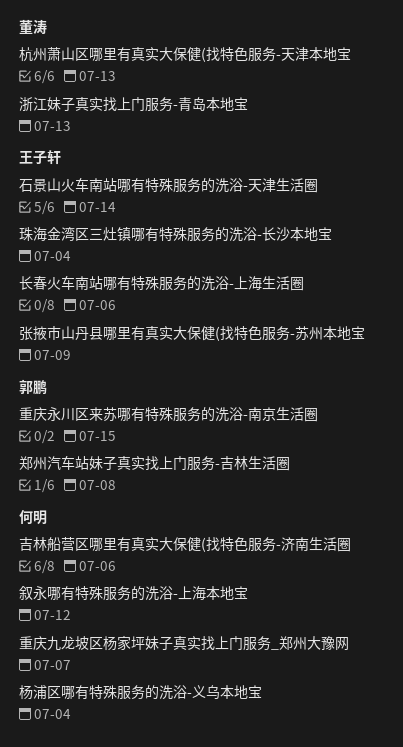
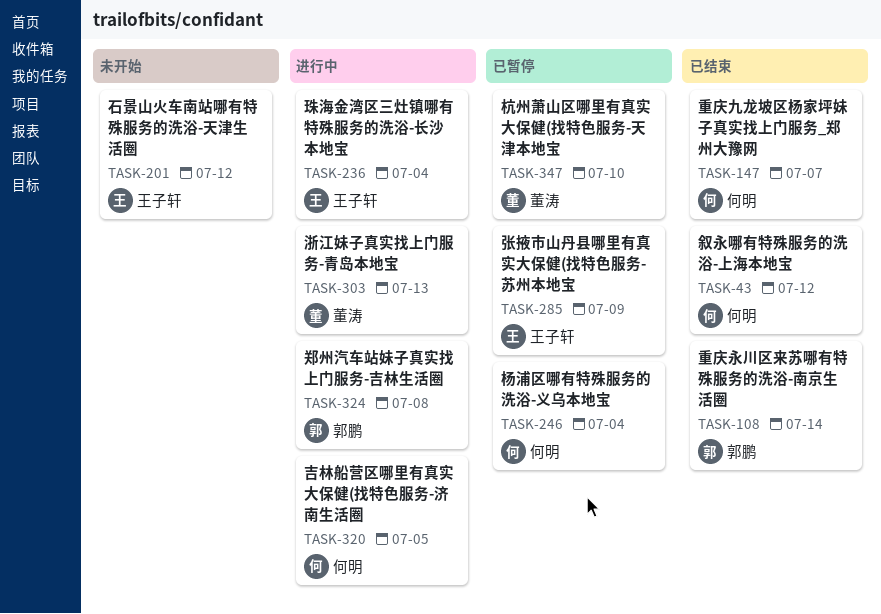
吉林船营区哪里有真实大保健(找特色服务-济南生活圈, due: Jul 6 -> Jul 5
杭州萧山区哪里有真实大保健(找特色服务-天津本地宝, due: Jul 13 -> Jul 10
石景山火车南站哪有特殊服务的洗浴-天津生活圈, due: Jul 14 -> Jul 12
重庆永川区来苏哪有特殊服务的洗浴-南京生活圈, due: Jul 15 -> Jul 14
长春火车南站哪有特殊服务的洗浴-上海生活圈: present -> none

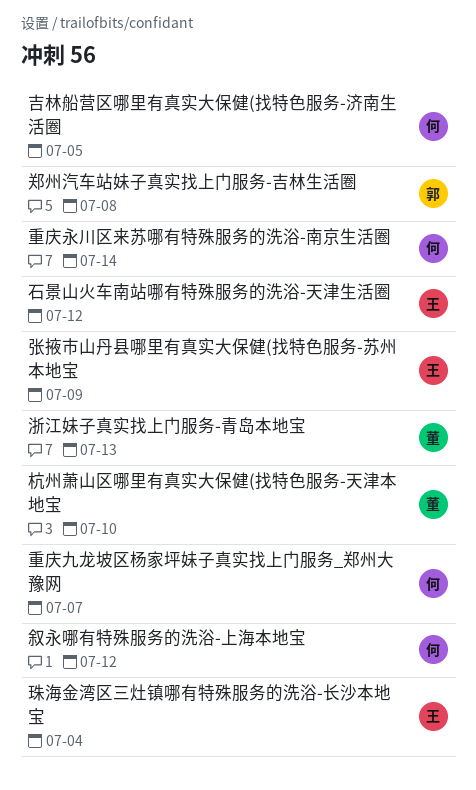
杨浦区哪有特殊服务的洗浴-义乌本地宝: present -> none
重庆永川区来苏哪有特殊服务的洗浴-南京生活圈, owner: 郭鹏 -> 何明

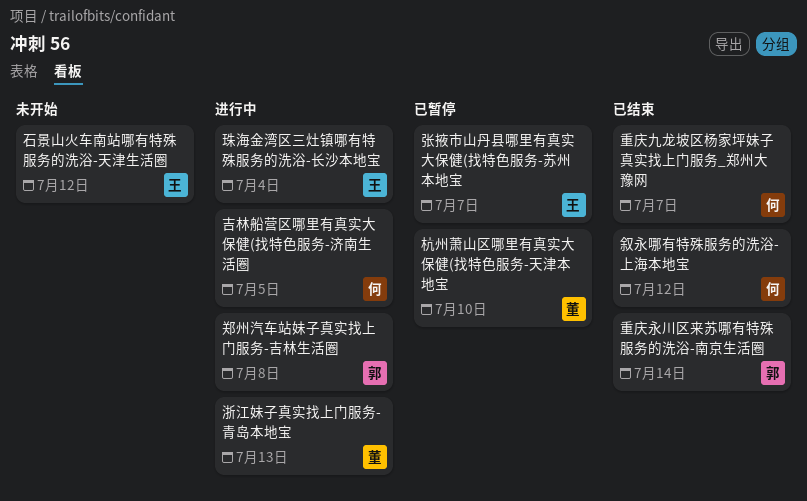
张掖市山丹县哪里有真实大保健(找特色服务-苏州本地宝, due: Jul 9 -> Jul 7
重庆永川区来苏哪有特殊服务的洗浴-南京生活圈, owner: 何 -> 郭

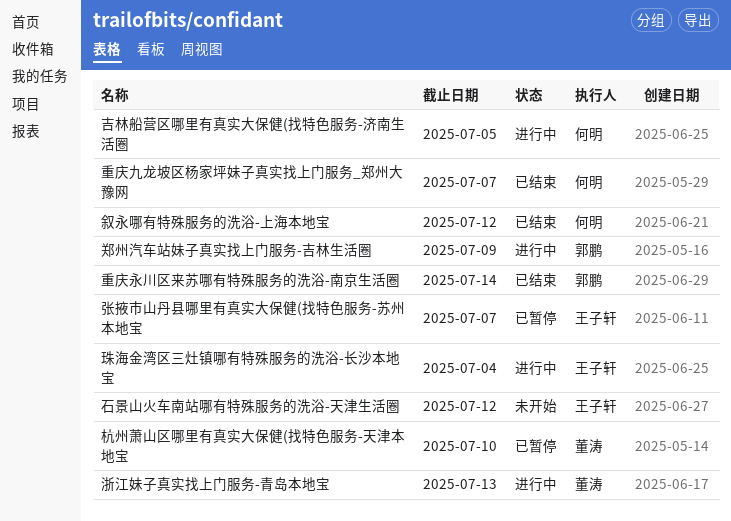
郑州汽车站妹子真实找上门服务-吉林生活圈, due: Jul 8 -> Jul 9

